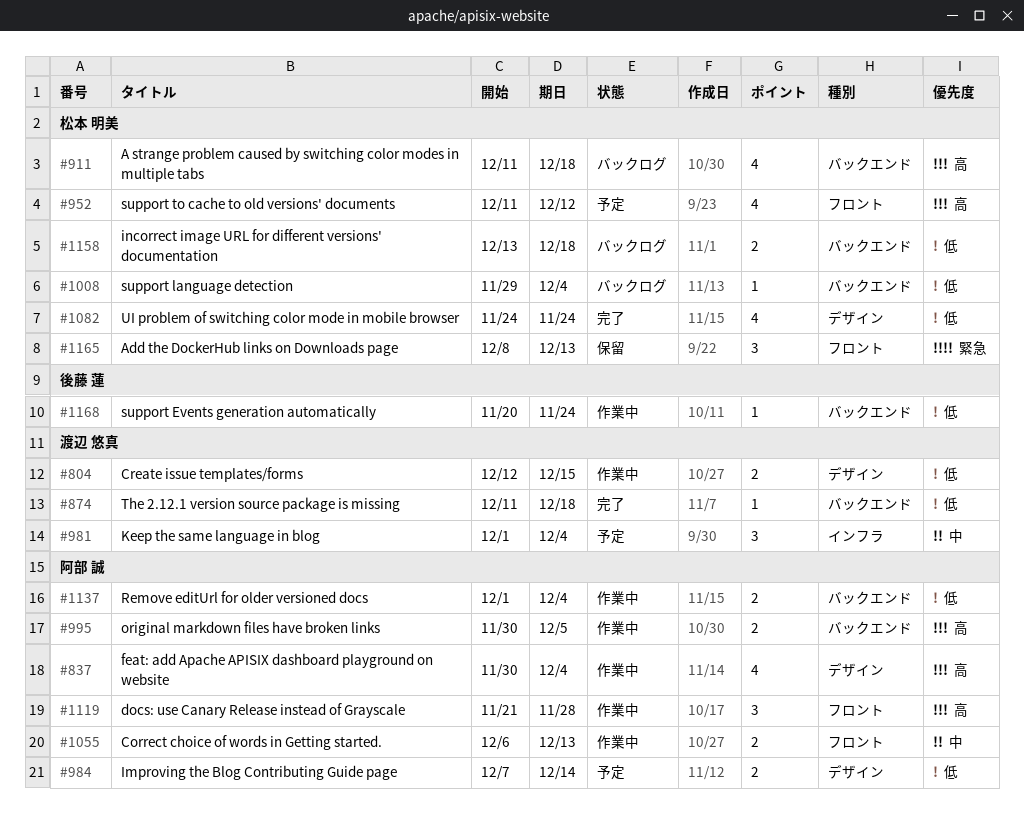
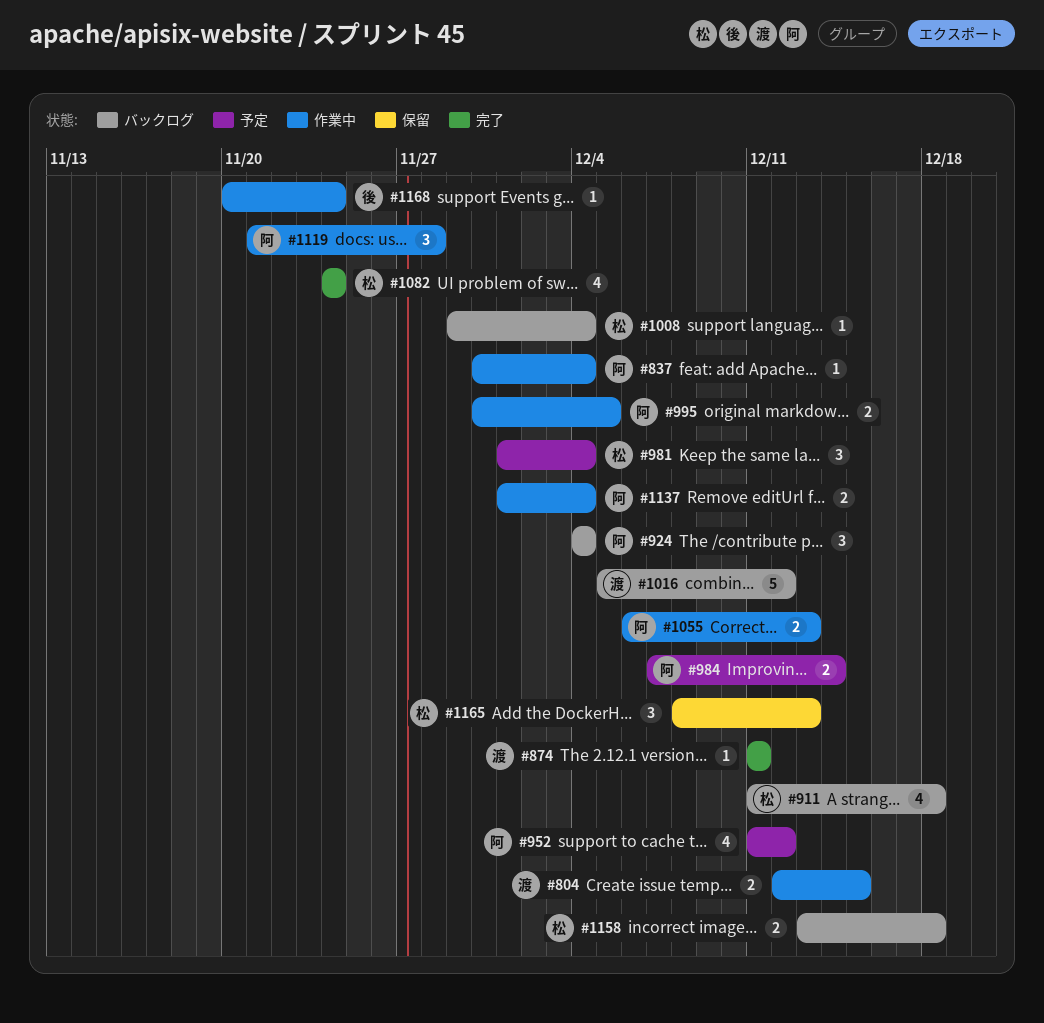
#837, estimate: 4 -> 1
#874, due: Dec 18 -> Dec 11
#924: none -> present
#952, owner: 松本 明美 -> 阿部 誠
#981, owner: 渡辺 悠真 -> 松本 明美
#1016: none -> present

